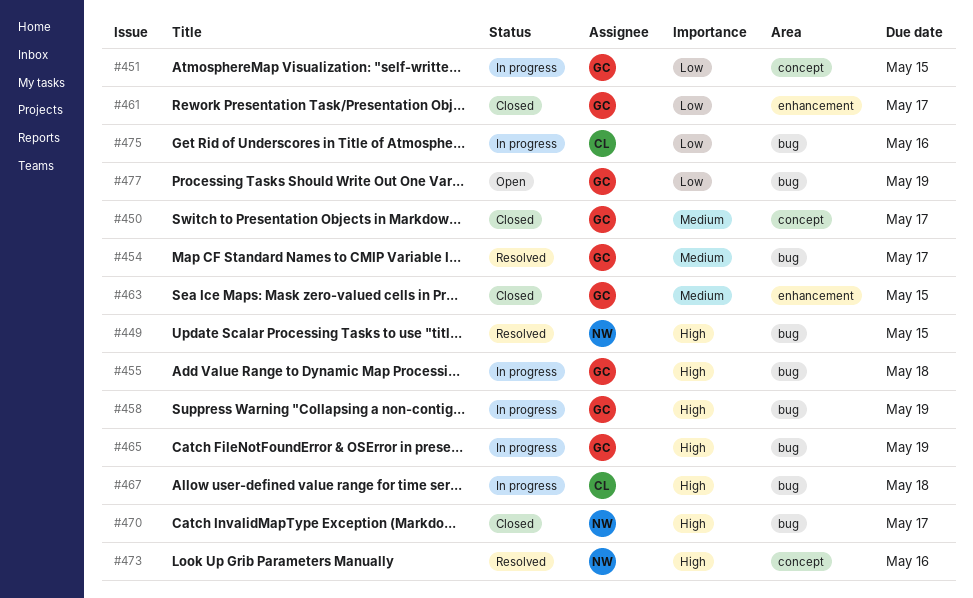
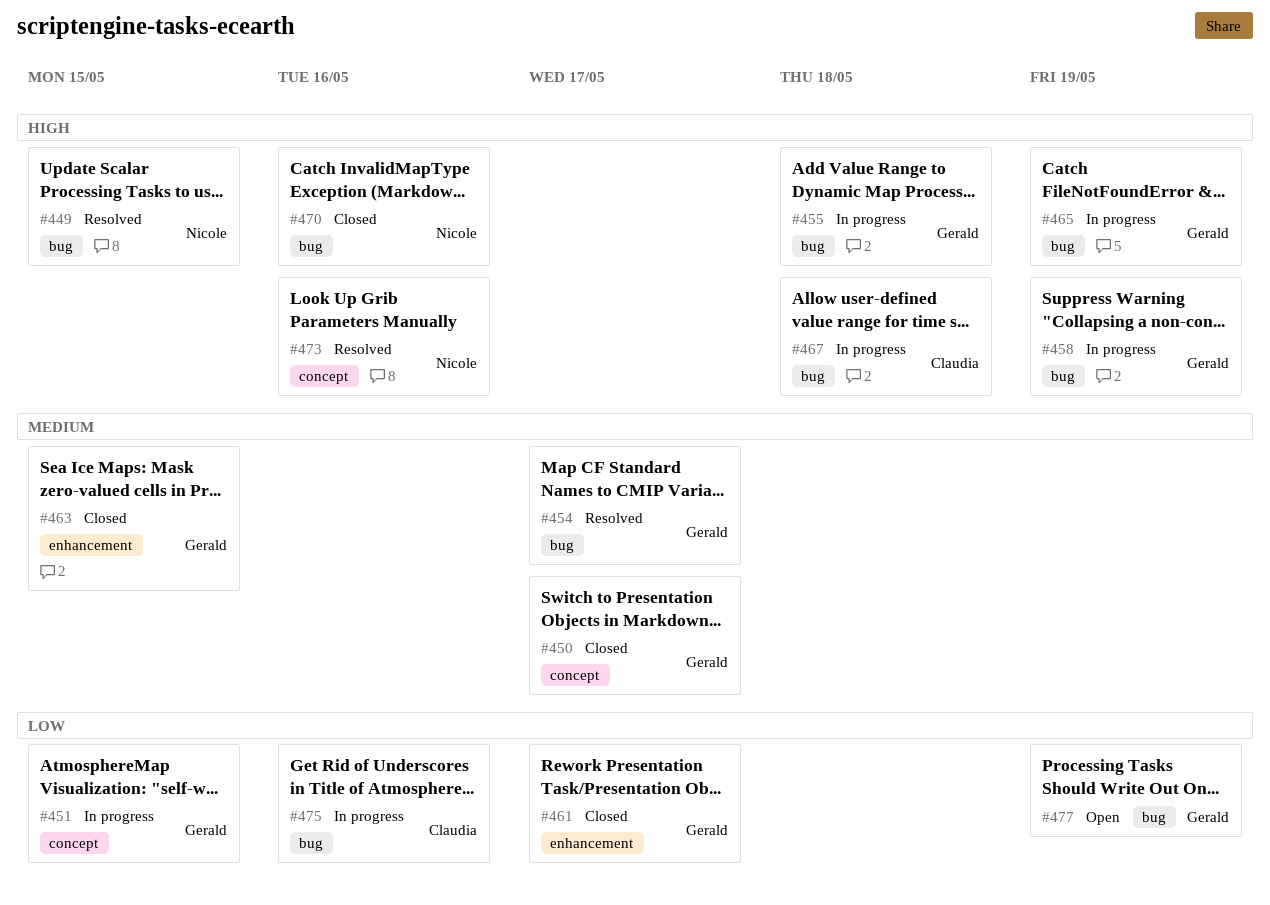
#470, due: May 17 -> May 16

